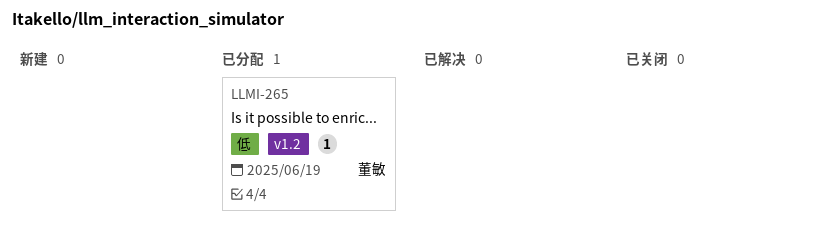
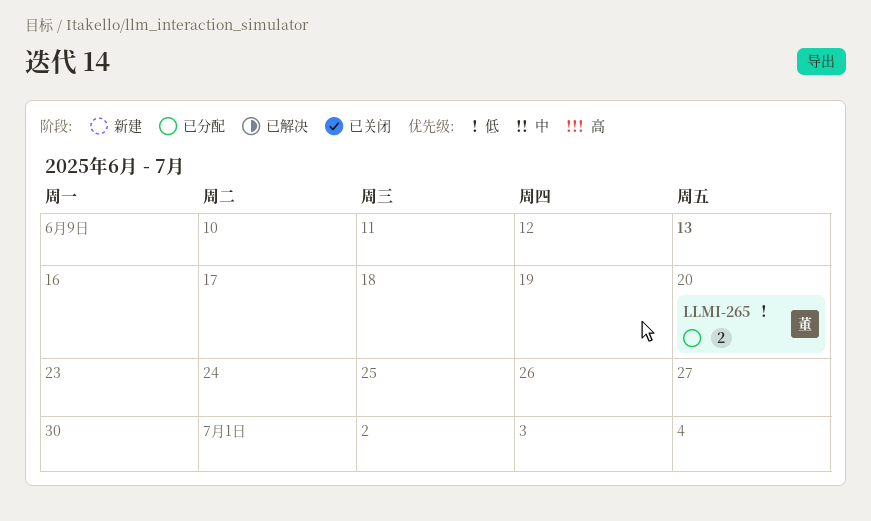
LLMI-265, estimate: 1 -> 2
LLMI-265, due: Jun 19 -> Jun 20

